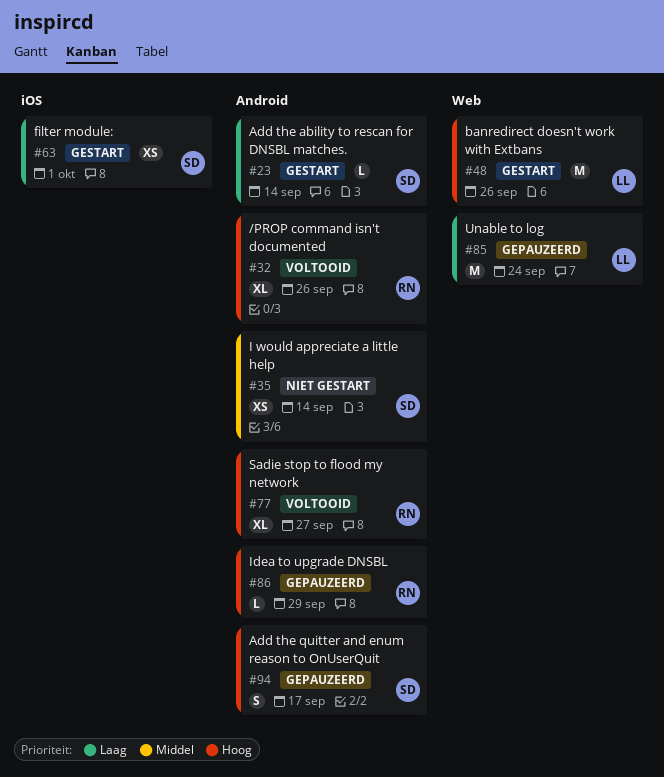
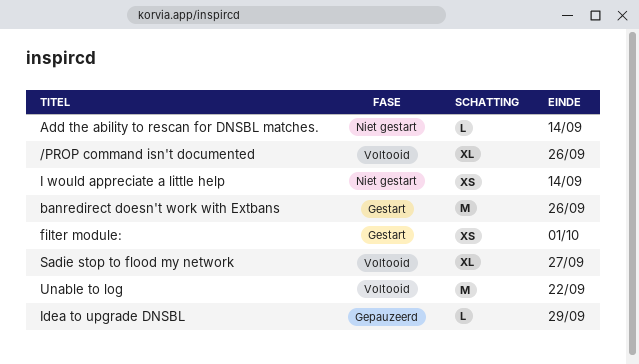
Add the ability to rescan for DNSBL matches., status: Gestart -> Niet gestart
Add the quitter and enum reason to OnUserQuit: present -> none
Unable to log, status: Gepauzeerd -> Voltooid
Unable to log, due: Sep 24 -> Sep 22

